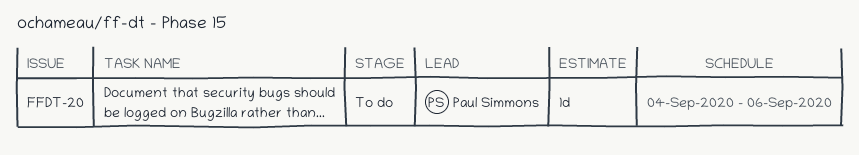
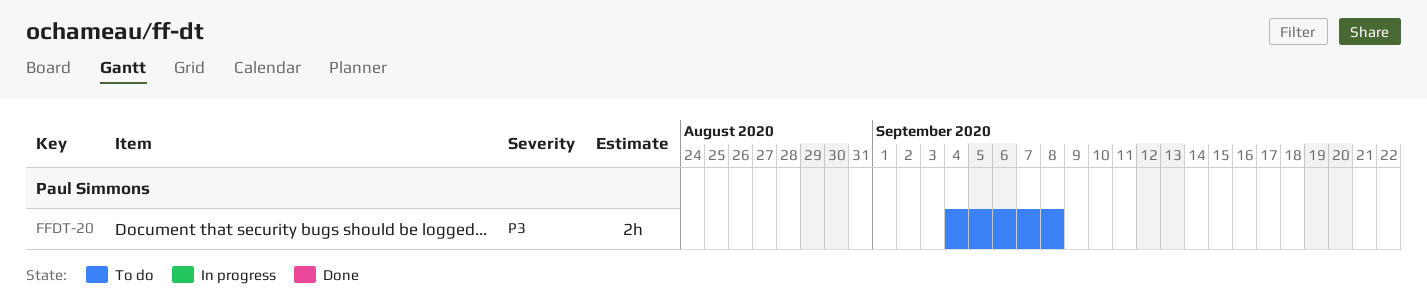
FFDT-20, estimate: 1d -> 2h
FFDT-20, due: Sep 6 -> Sep 8

